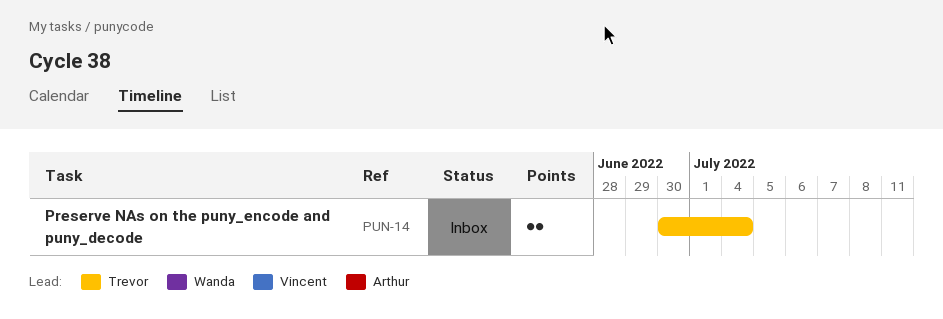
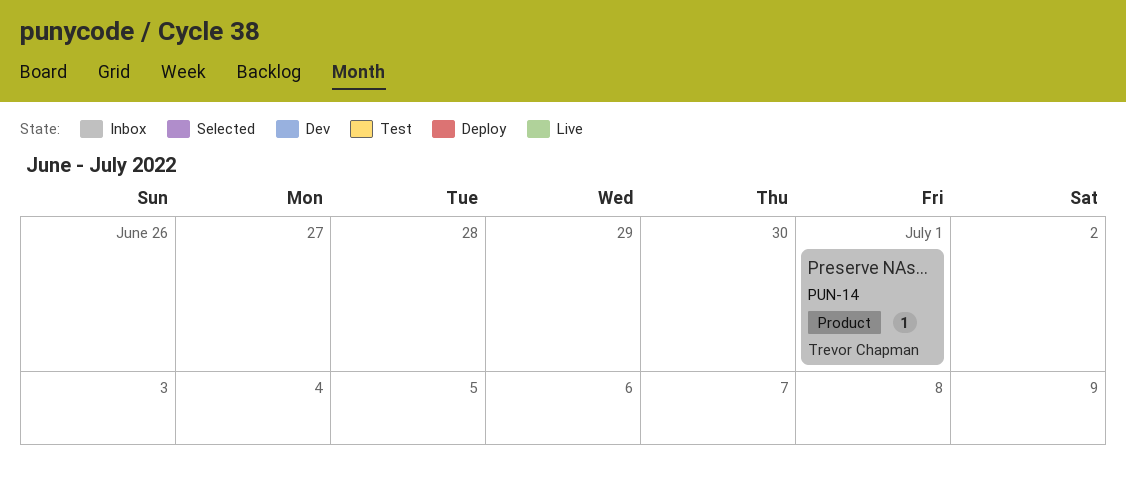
PUN-14, estimate: 2 -> 1
PUN-14, due: Jul 4 -> Jul 1

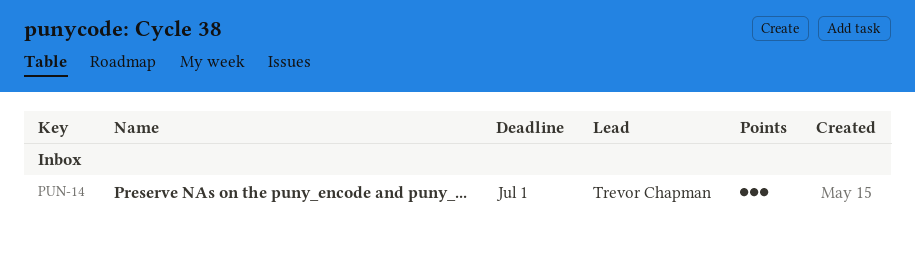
PUN-14, estimate: 1 -> 3

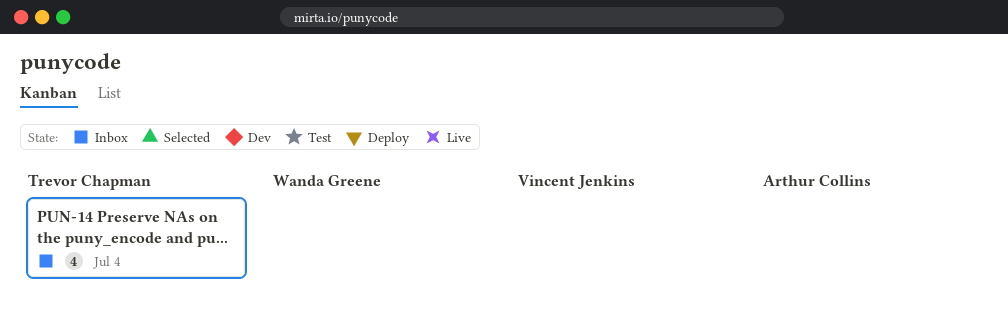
PUN-14, estimate: 3 -> 4
PUN-14, due: Jul 1 -> Jul 4

